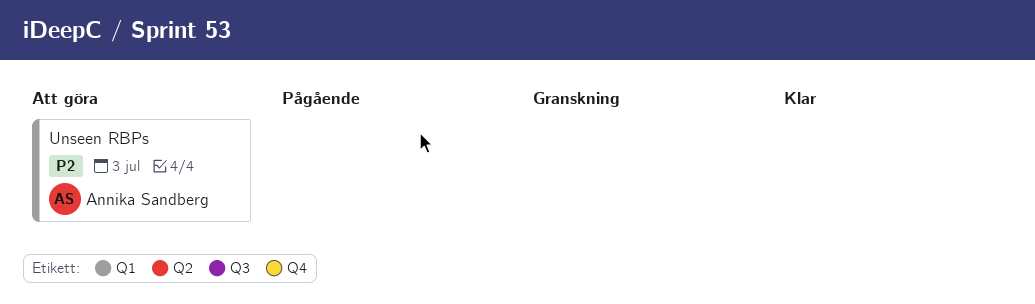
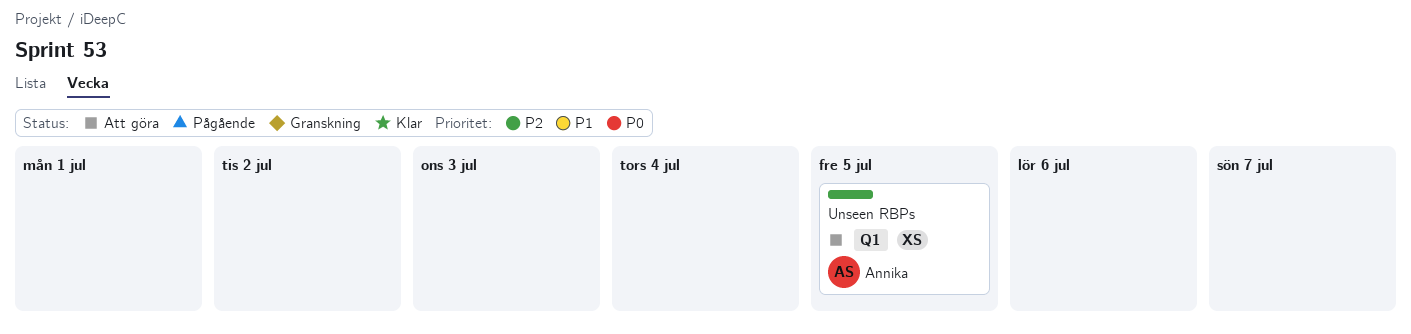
Unseen RBPs, due: Jul 3 -> Jul 5

